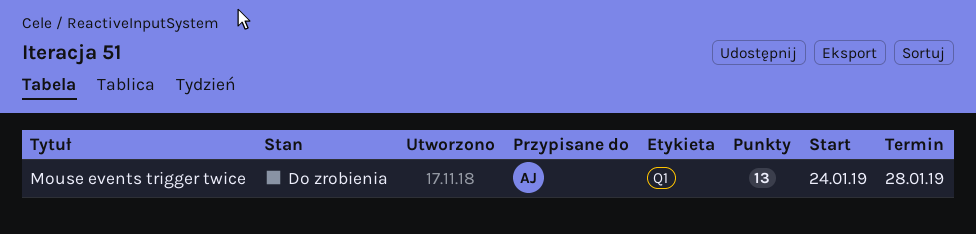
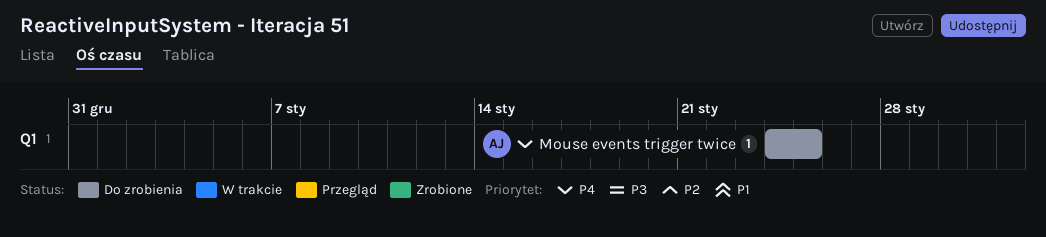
Mouse events trigger twice, estimate: 13 -> 1
Mouse events trigger twice, due: Jan 28 -> Jan 25

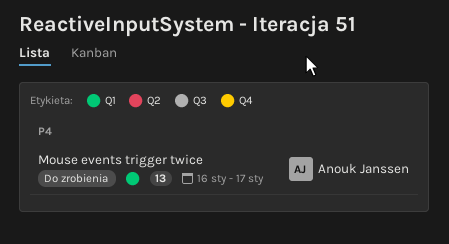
Mouse events trigger twice, estimate: 1 -> 13
Mouse events trigger twice, start: Jan 24 -> Jan 16
Mouse events trigger twice, due: Jan 25 -> Jan 17

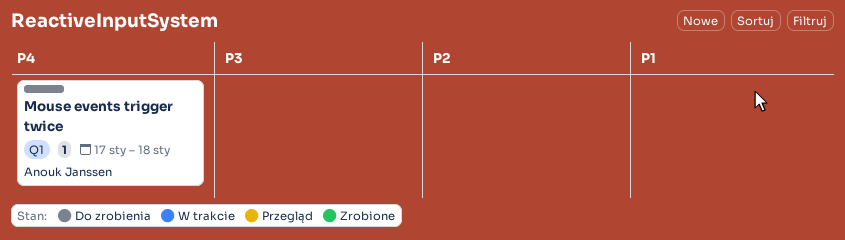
Mouse events trigger twice, estimate: 13 -> 1
Mouse events trigger twice, start: Jan 16 -> Jan 17
Mouse events trigger twice, due: Jan 17 -> Jan 18

